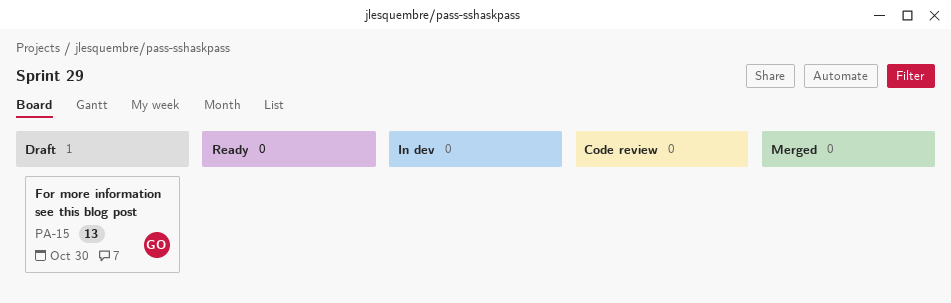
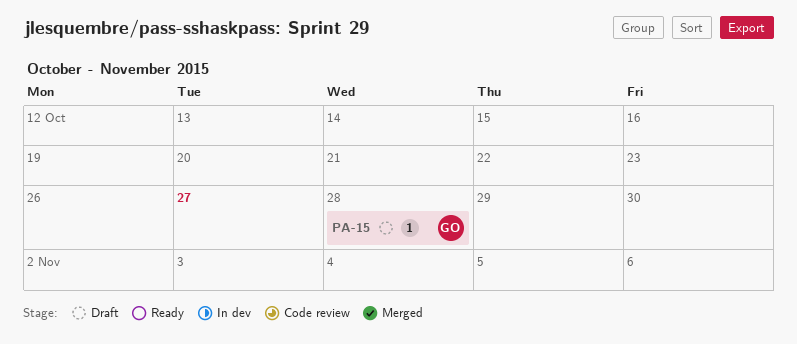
PA-15, estimate: 13 -> 1
PA-15, due: Oct 30 -> Oct 28

